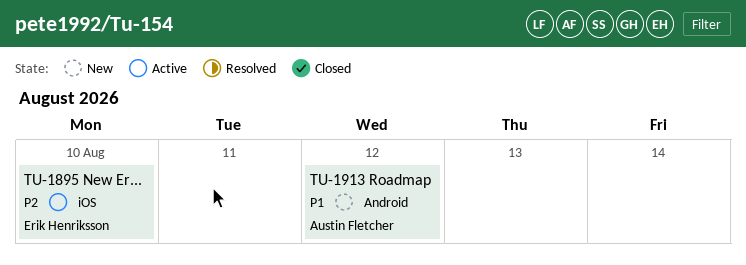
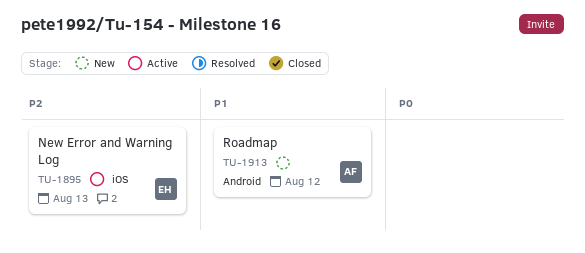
TU-1895, due: Aug 10 -> Aug 13

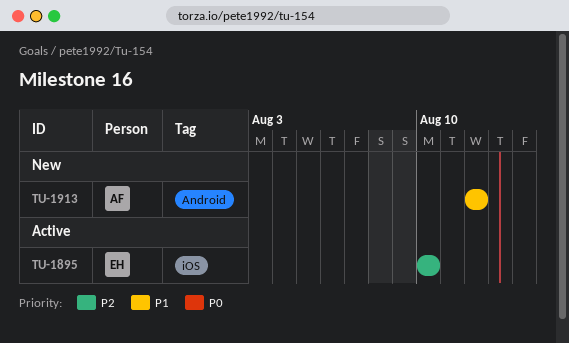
TU-1895, due: Aug 13 -> Aug 10

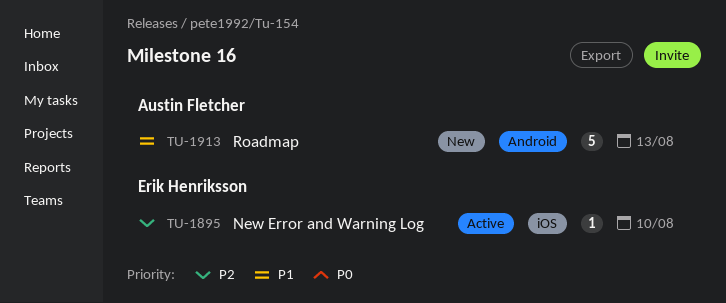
TU-1913, due: Aug 12 -> Aug 13

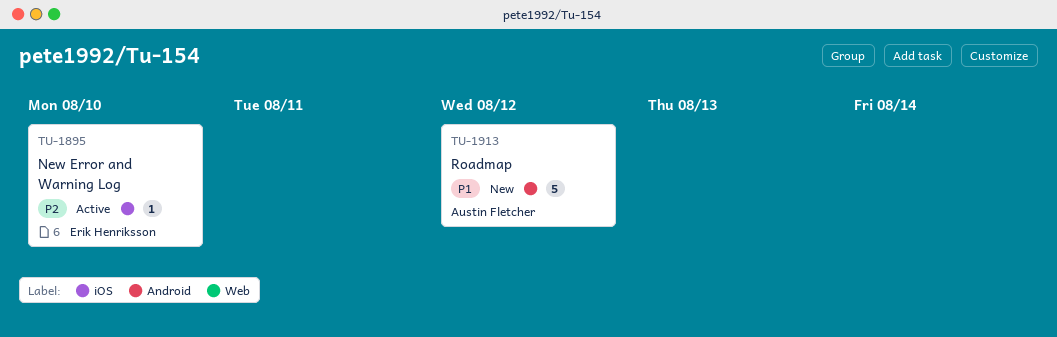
TU-1913, due: Aug 13 -> Aug 12

